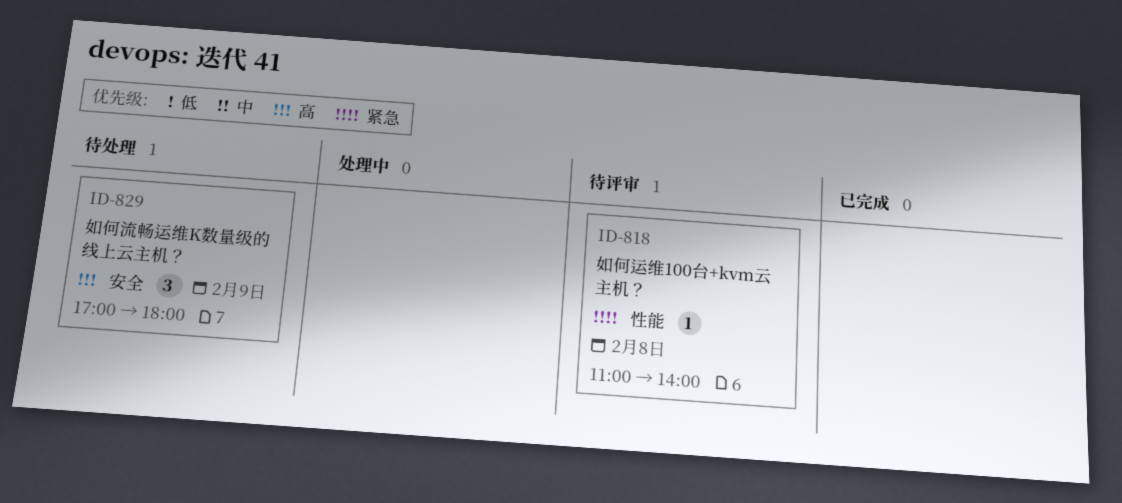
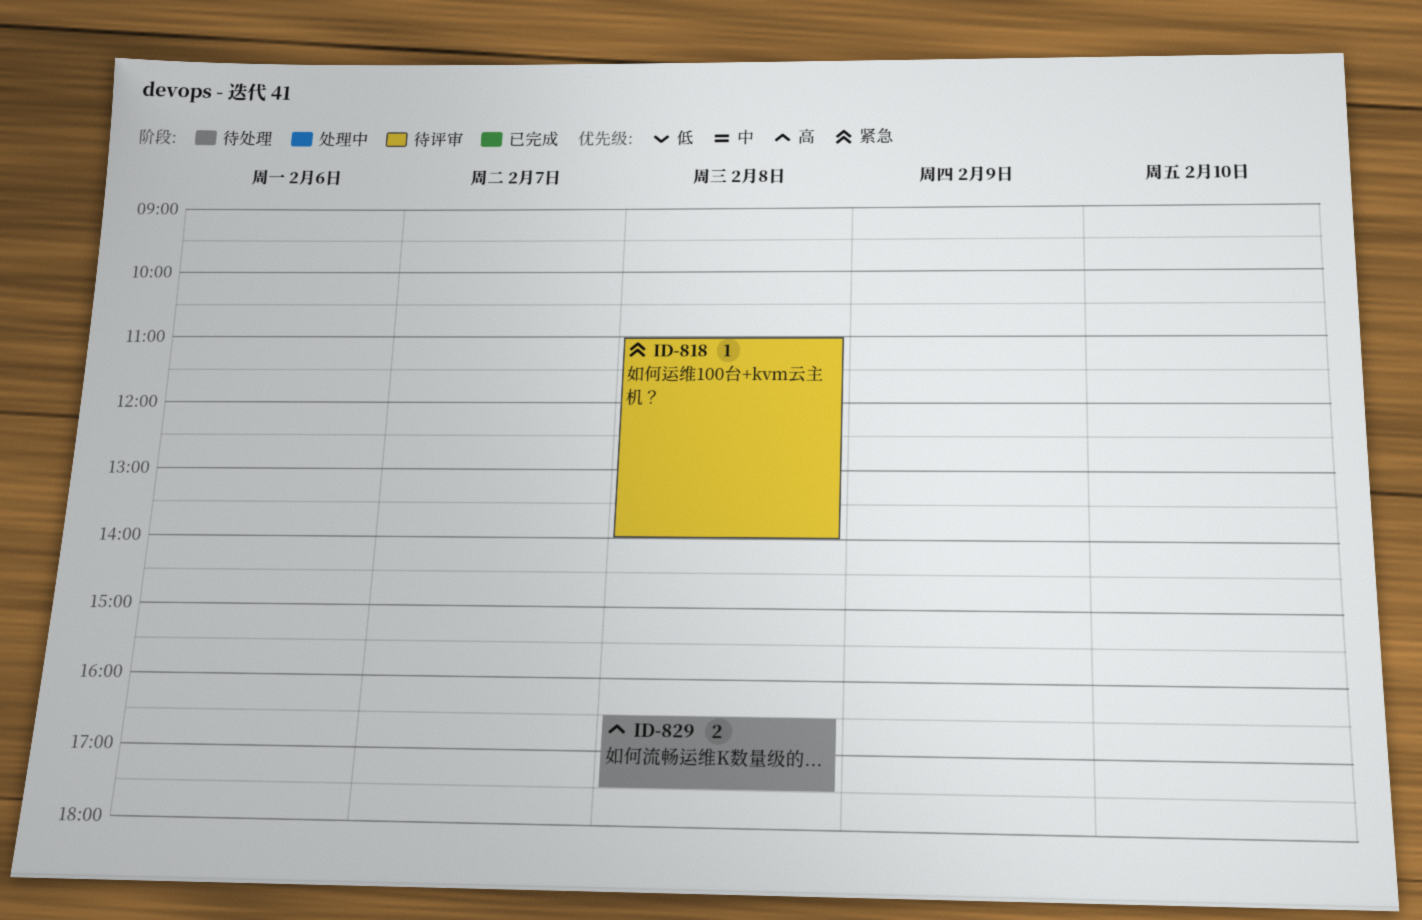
ID-829, estimate: 3 -> 2
ID-829, day: Feb 9 -> Feb 8
ID-829, begins: 17:00 -> 16:30
ID-829, ends: 18:00 -> 17:30

